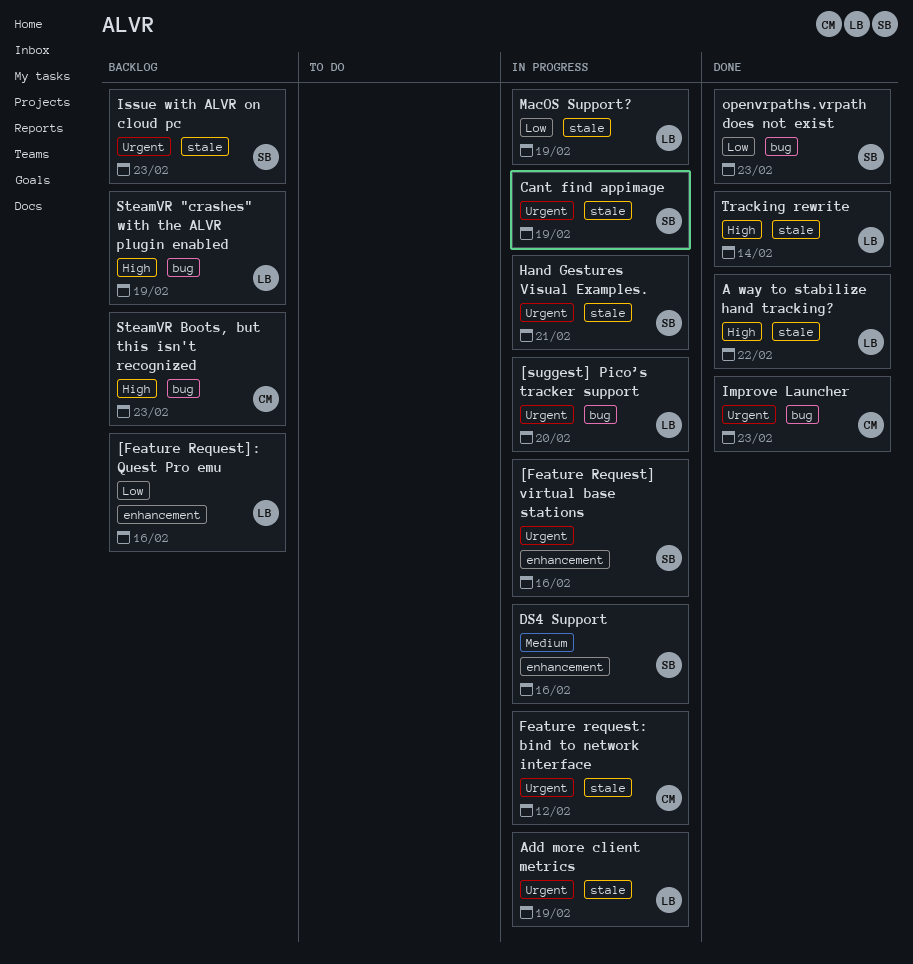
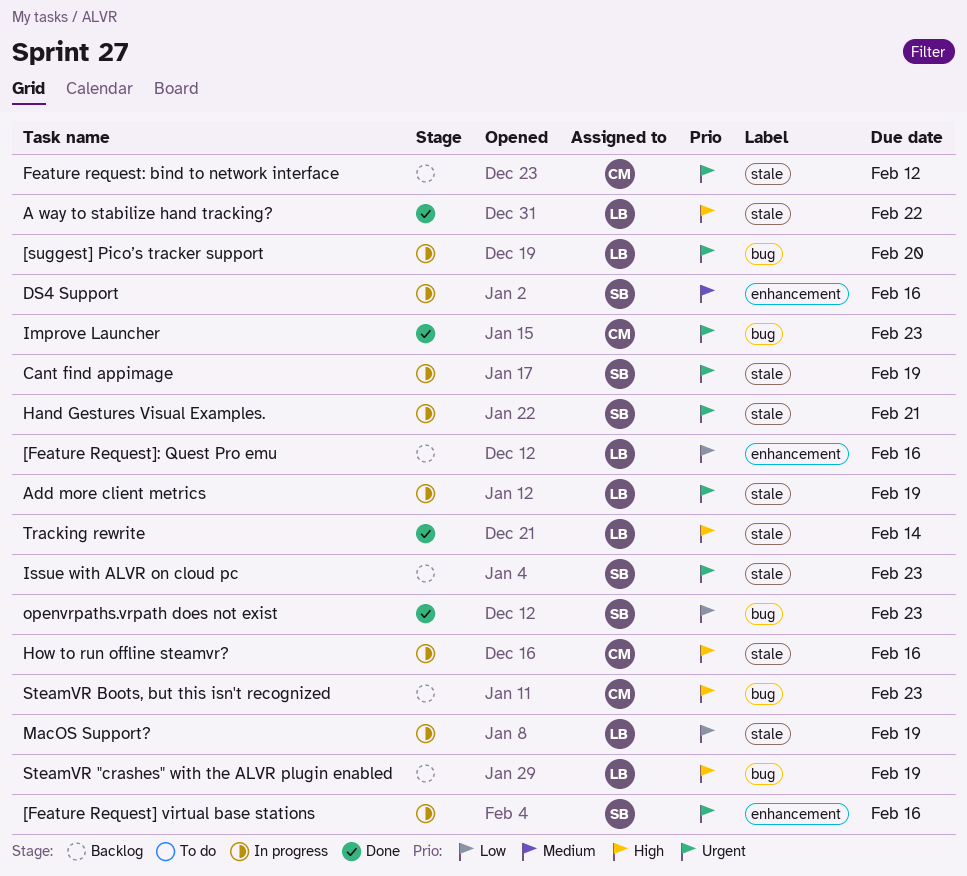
Feature request: bind to network interface, status: In progress -> Backlog
How to run offline steamvr?: none -> present

